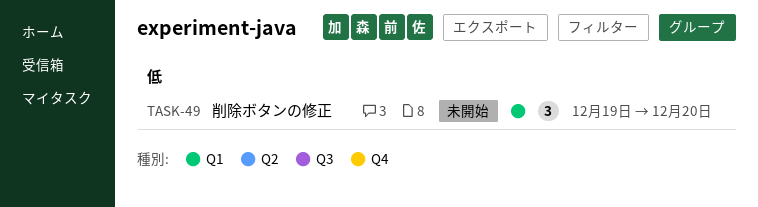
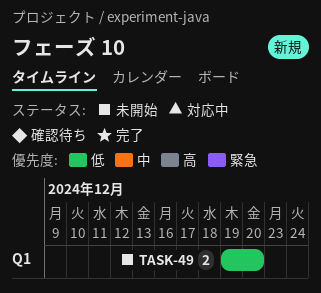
TASK-49, estimate: 3 -> 2

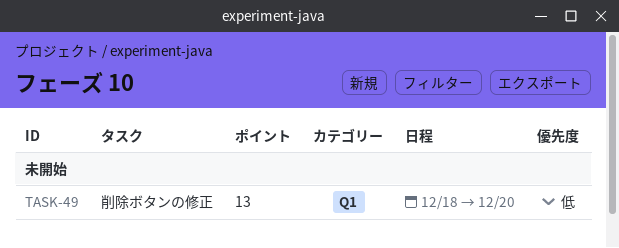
TASK-49, estimate: 2 -> 13
TASK-49, start: Dec 19 -> Dec 18

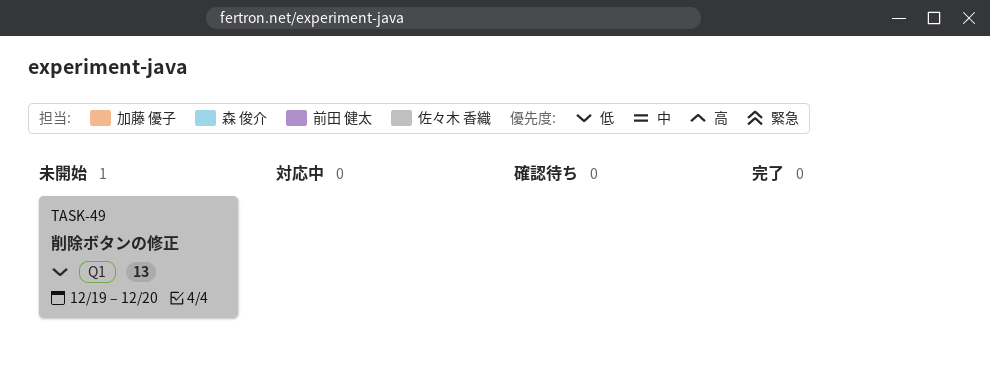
TASK-49, start: Dec 18 -> Dec 19

